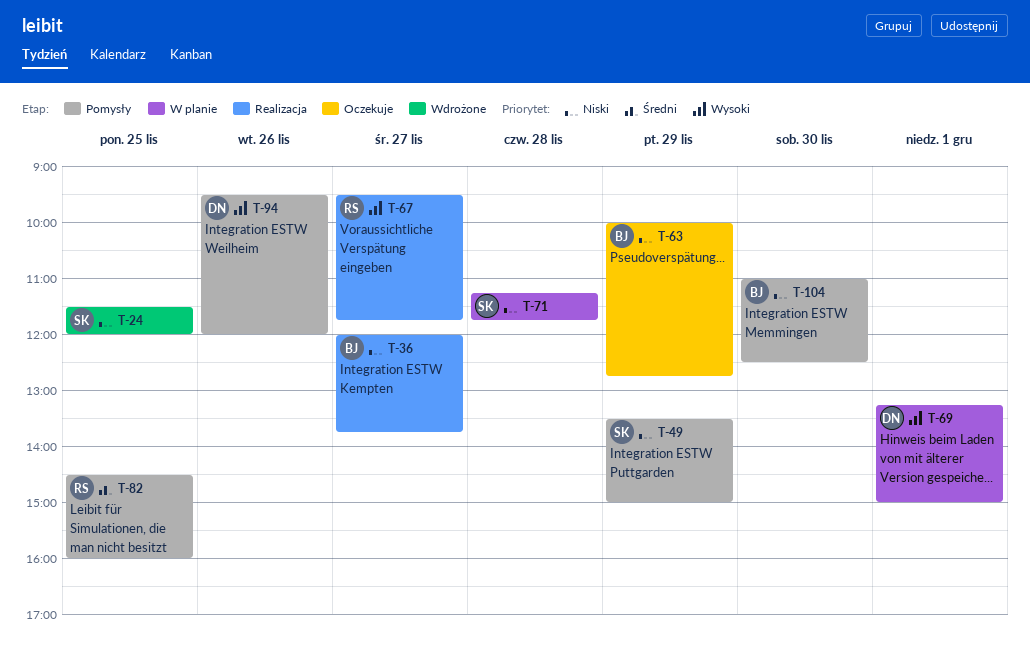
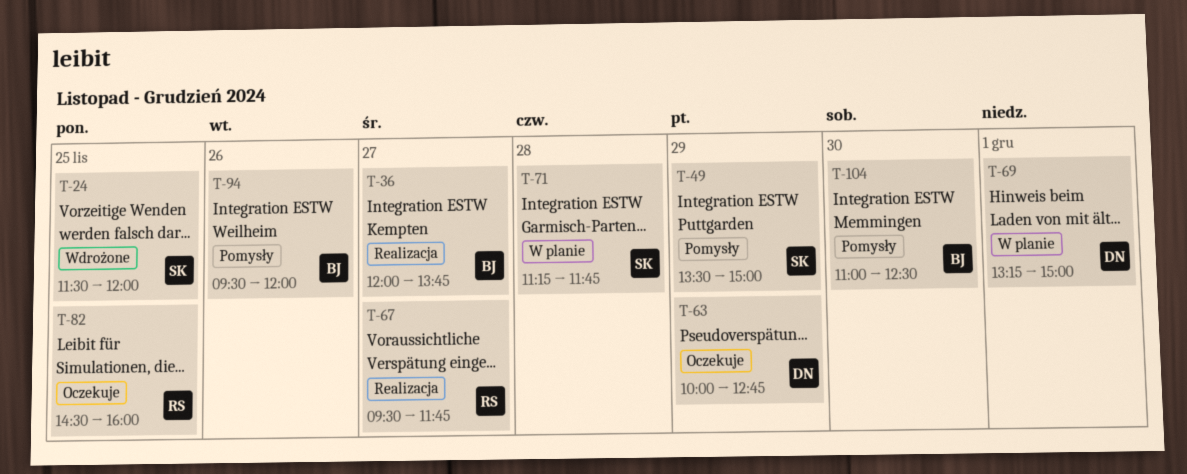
T-63, owner: BJ -> DN
T-82, status: Pomysły -> Oczekuje
T-94, owner: DN -> BJ

